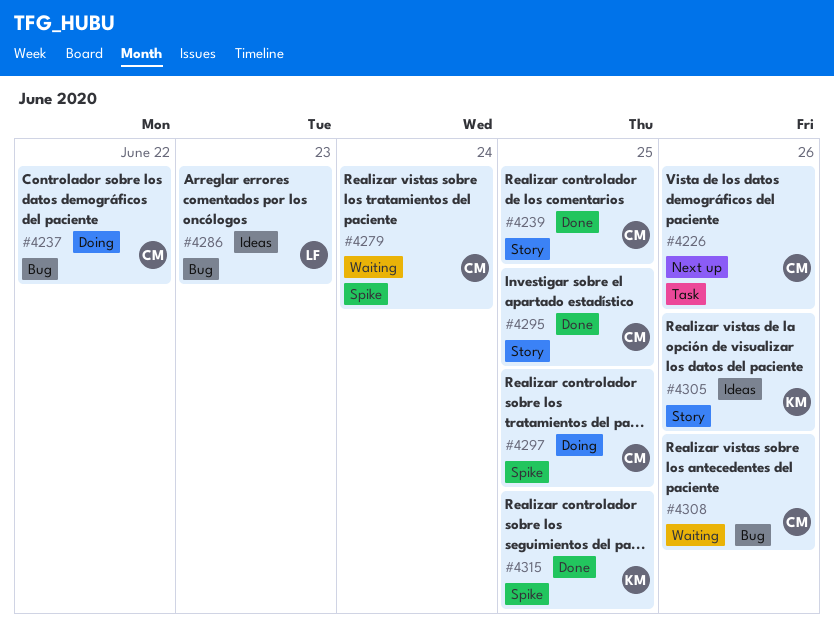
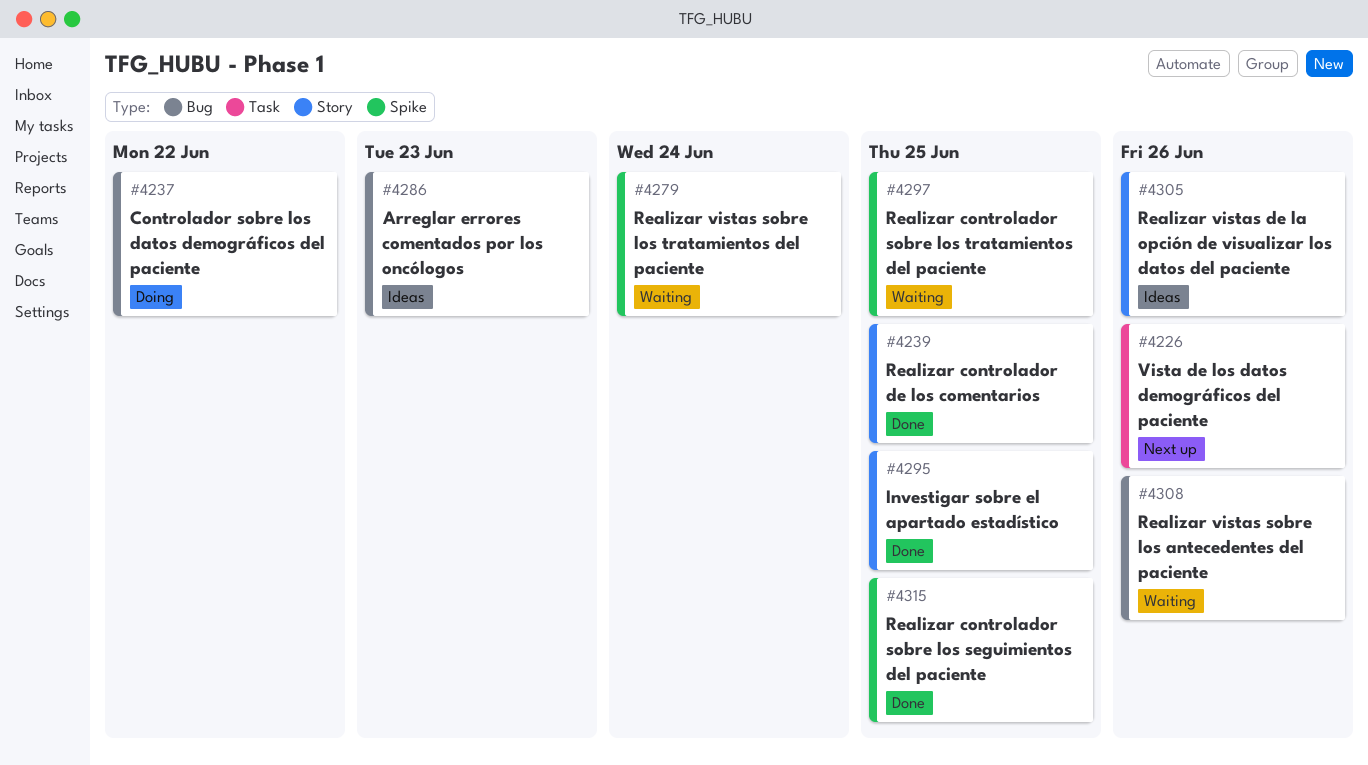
#4297, status: Doing -> Waiting

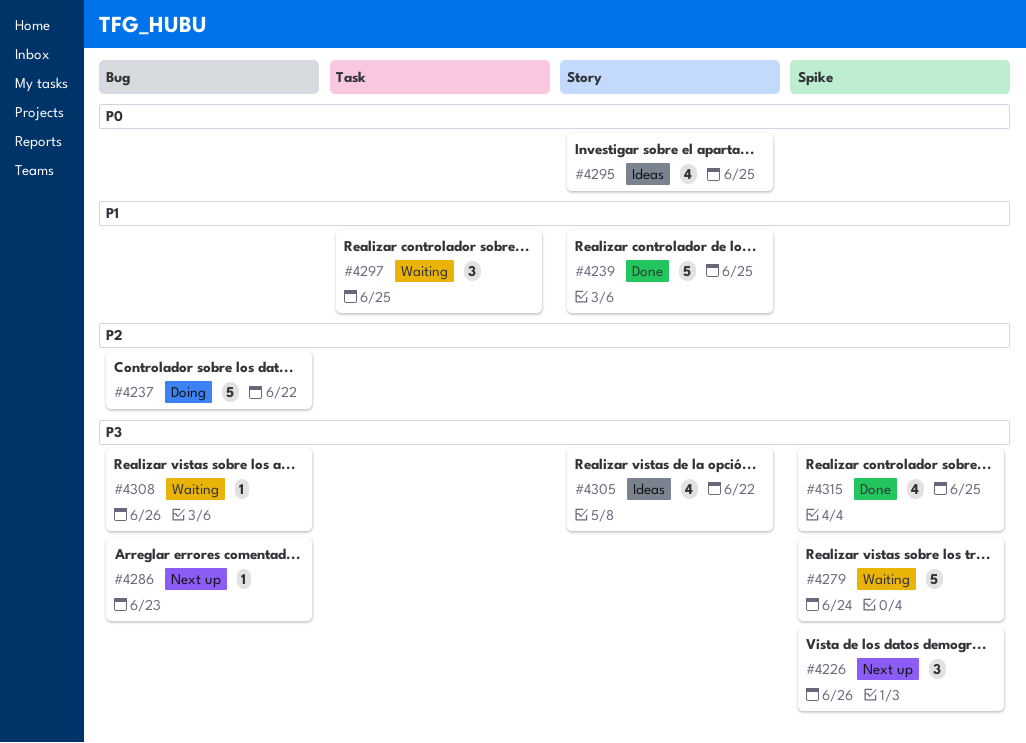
#4226, label: Task -> Spike
#4286, status: Ideas -> Next up
#4295, status: Done -> Ideas
#4297, label: Spike -> Task
#4305, due: Jun 26 -> Jun 22

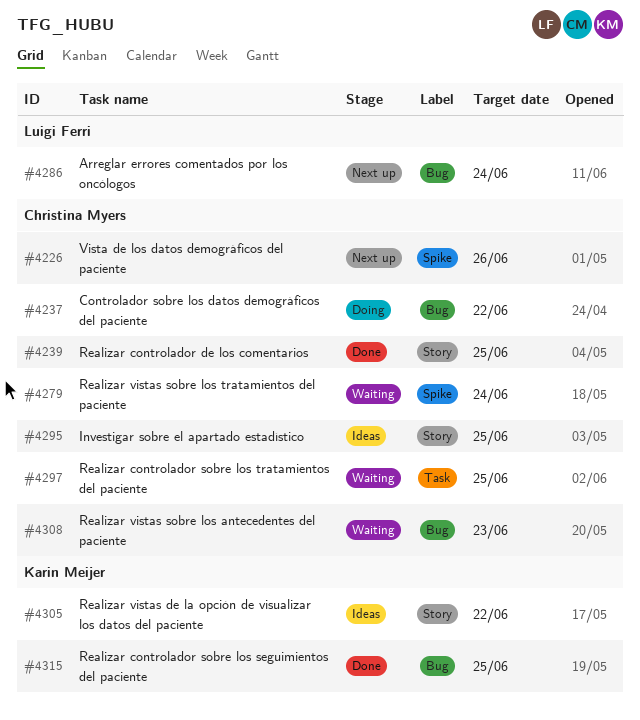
#4286, due: Jun 23 -> Jun 24
#4308, due: Jun 26 -> Jun 23
#4315, label: Spike -> Bug

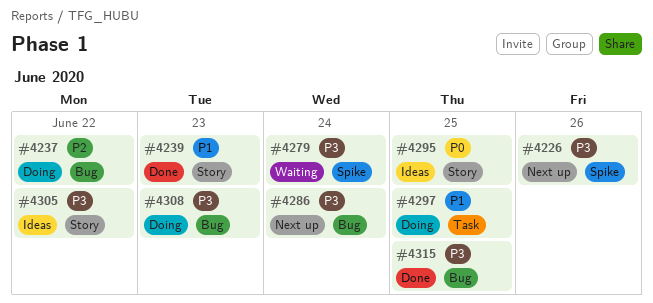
#4239, due: Jun 25 -> Jun 23
#4297, status: Waiting -> Doing
#4308, status: Waiting -> Doing

